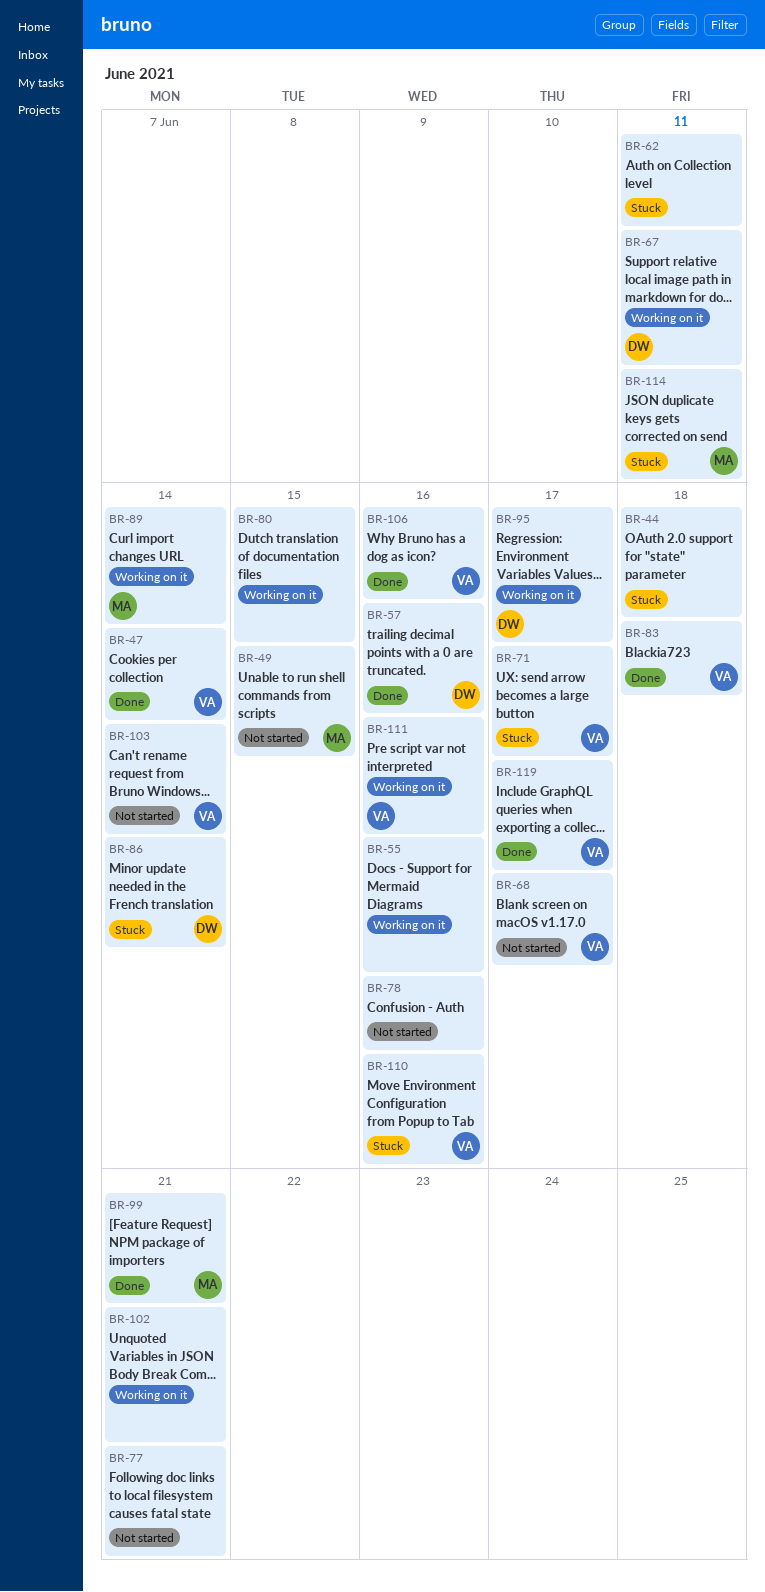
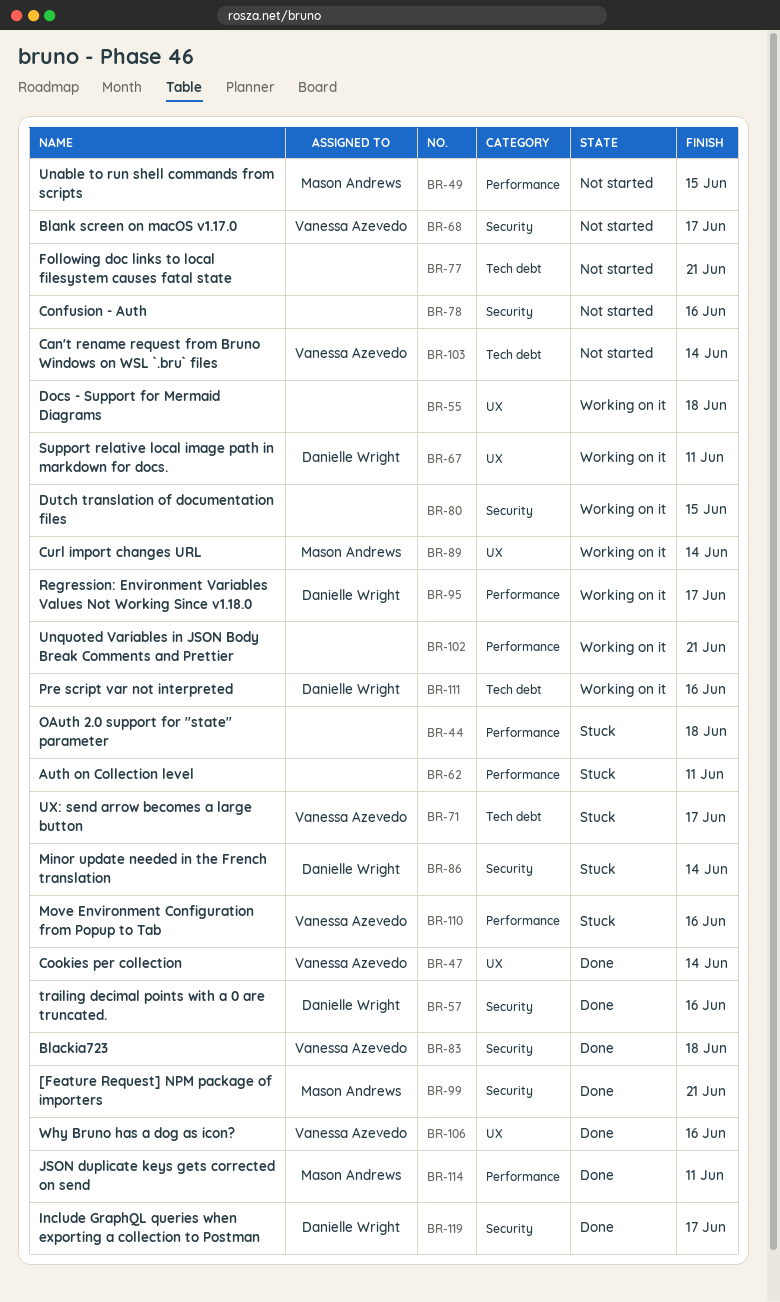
BR-55, due: Jun 16 -> Jun 18
BR-111, owner: Vanessa Azevedo -> Danielle Wright
BR-114, status: Stuck -> Done
BR-119, owner: Vanessa Azevedo -> Danielle Wright

